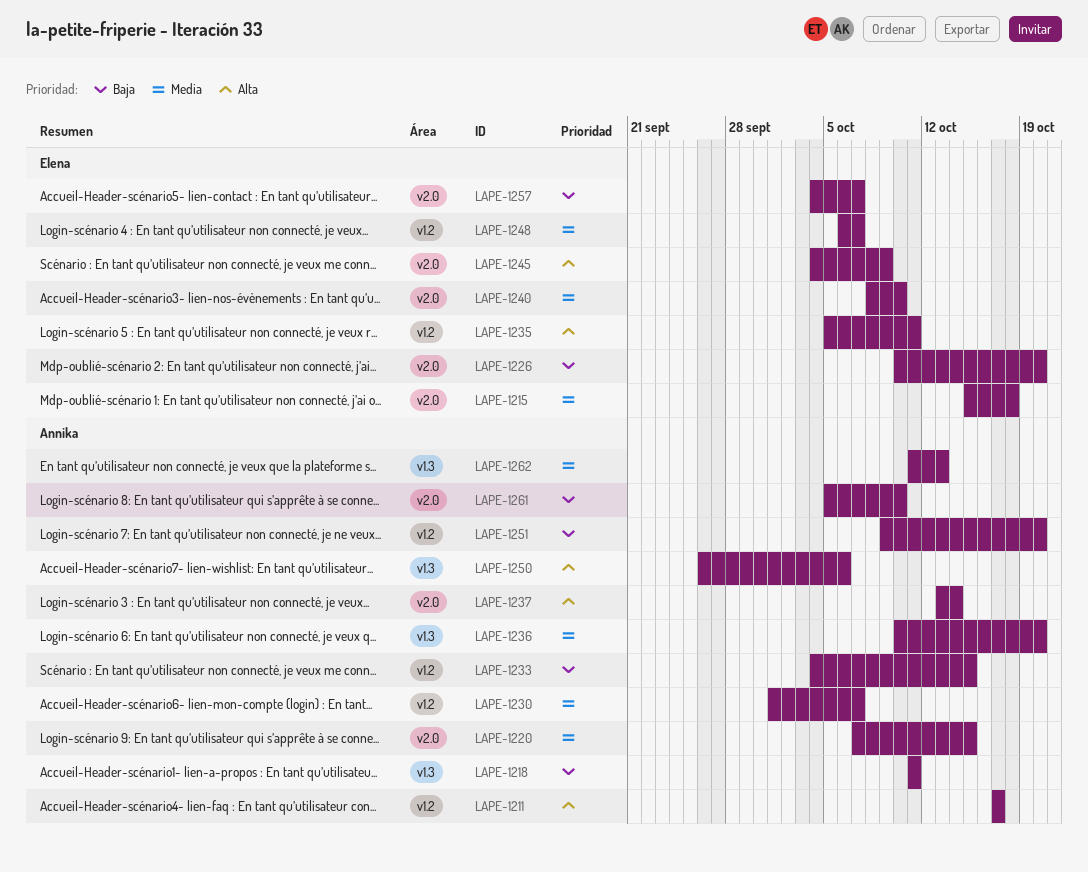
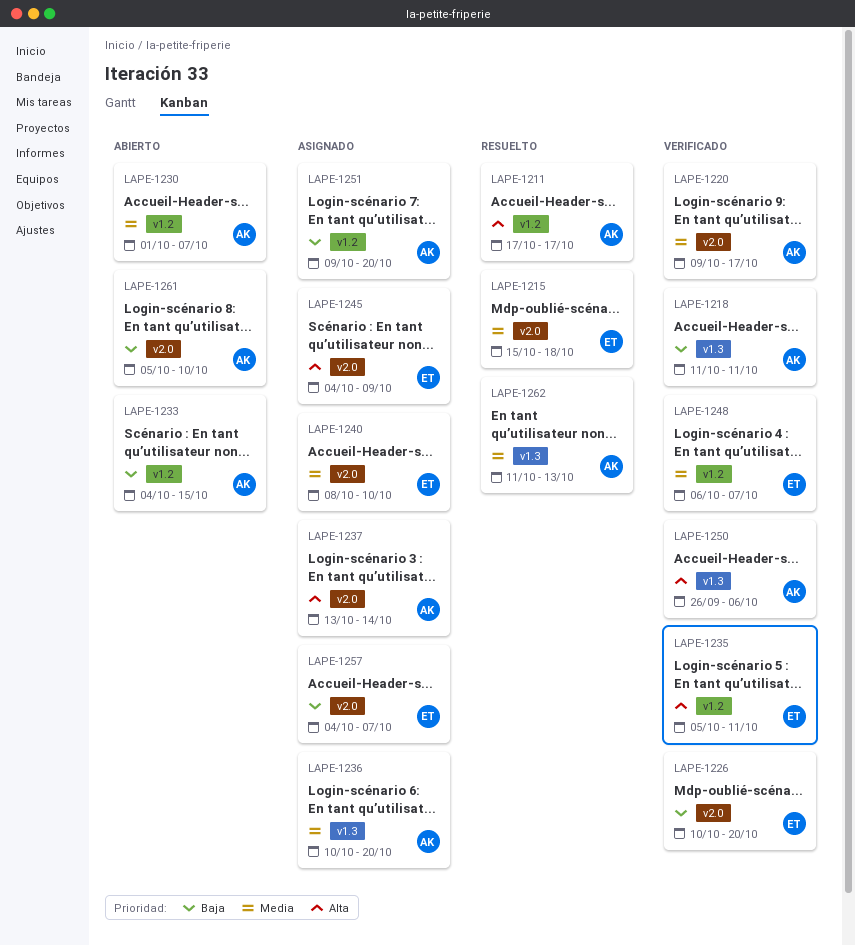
LAPE-1220, start: Oct 7 -> Oct 9
LAPE-1220, due: Oct 15 -> Oct 17

